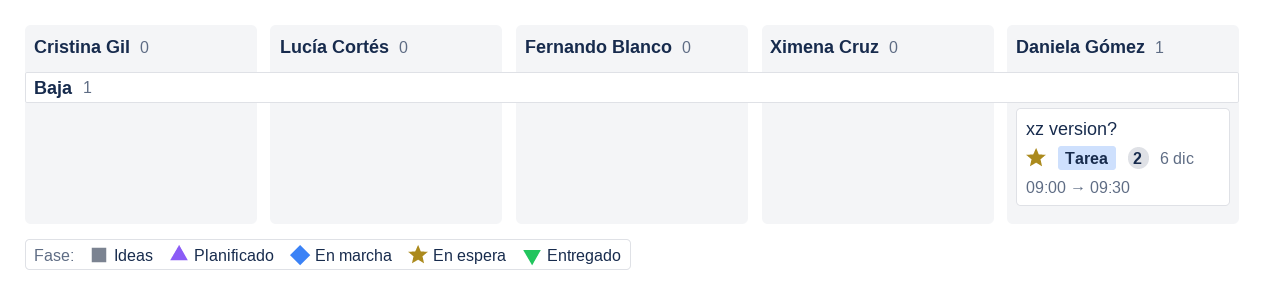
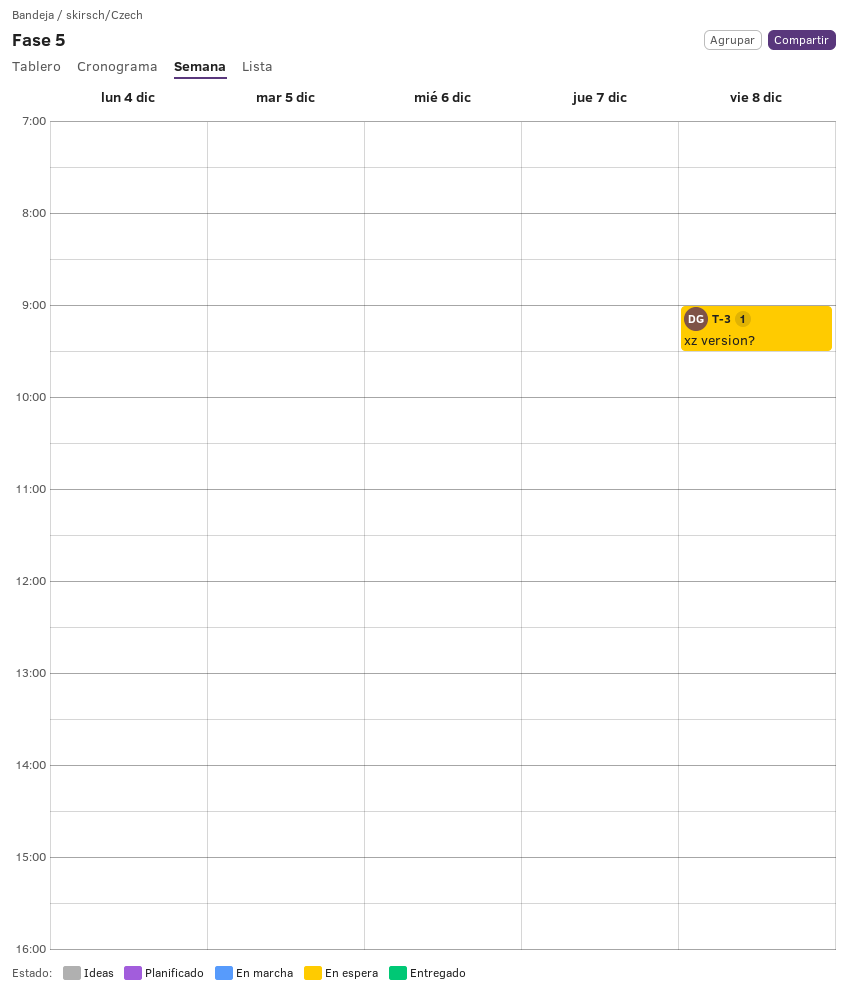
xz version?, estimate: 2 -> 1
xz version?, day: Dec 6 -> Dec 8

